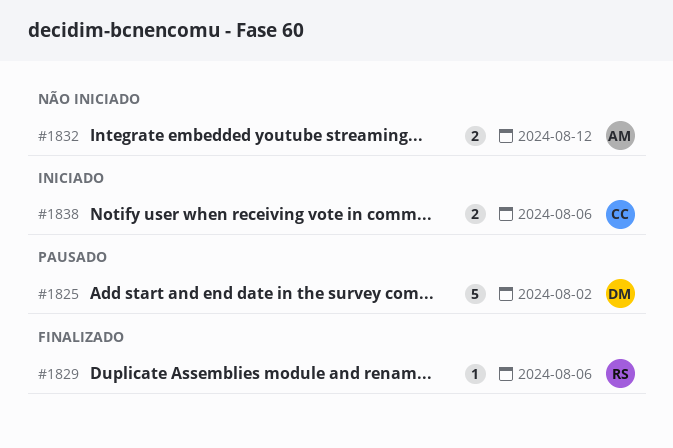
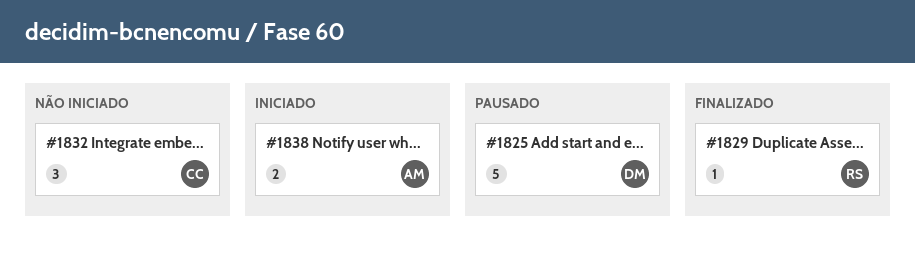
#1832, owner: AM -> CC
#1832, estimate: 2 -> 3
#1838, owner: CC -> AM

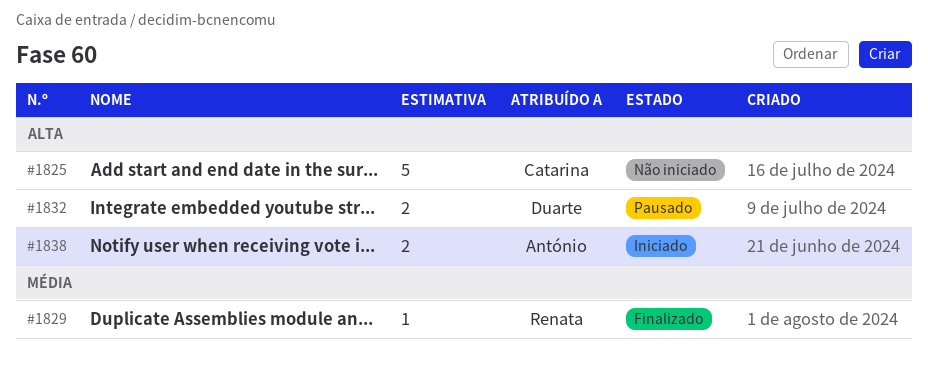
#1825, status: Pausado -> Não iniciado
#1825, owner: Duarte -> Catarina
#1832, status: Não iniciado -> Pausado
#1832, owner: Catarina -> Duarte
#1832, estimate: 3 -> 2

